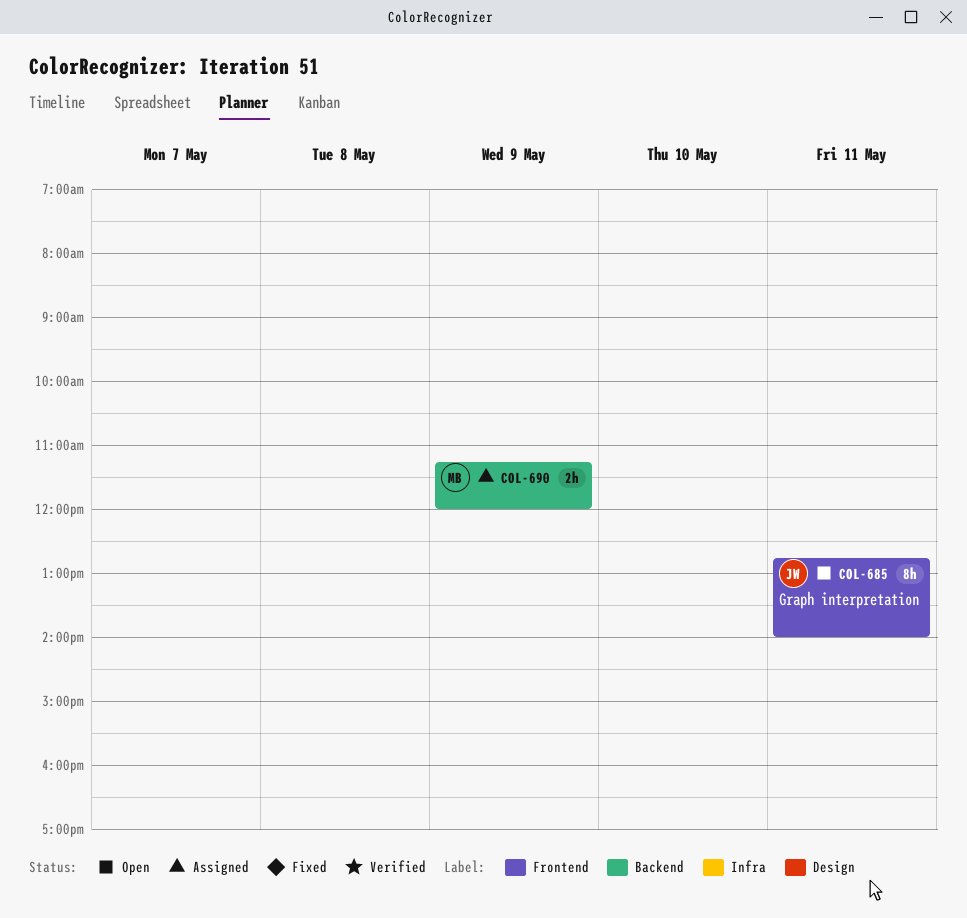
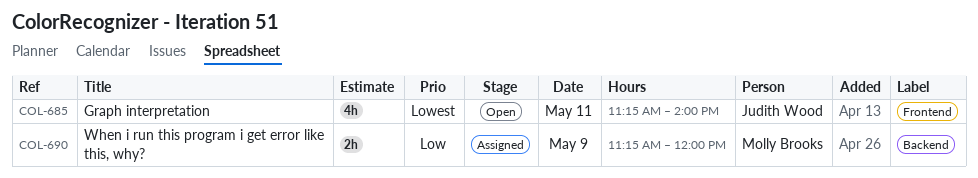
COL-685, estimate: 8h -> 4h
COL-685, begins: 12:45 -> 11:15

